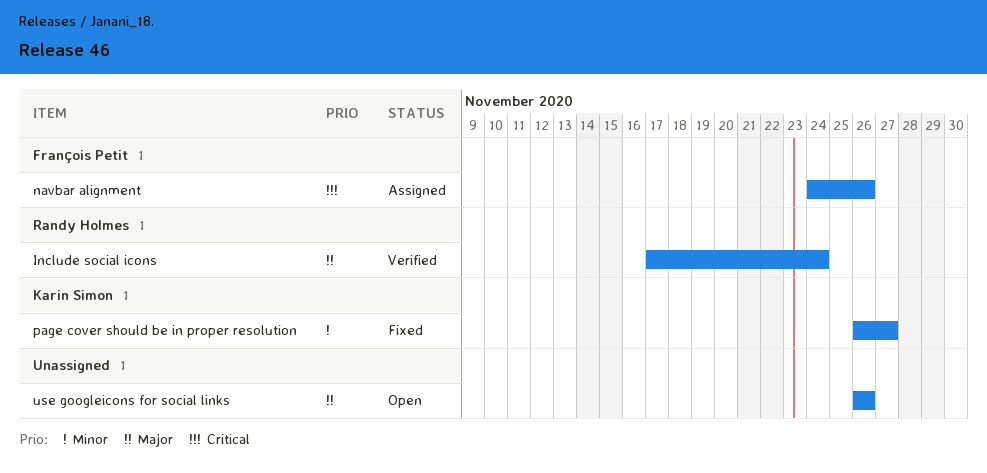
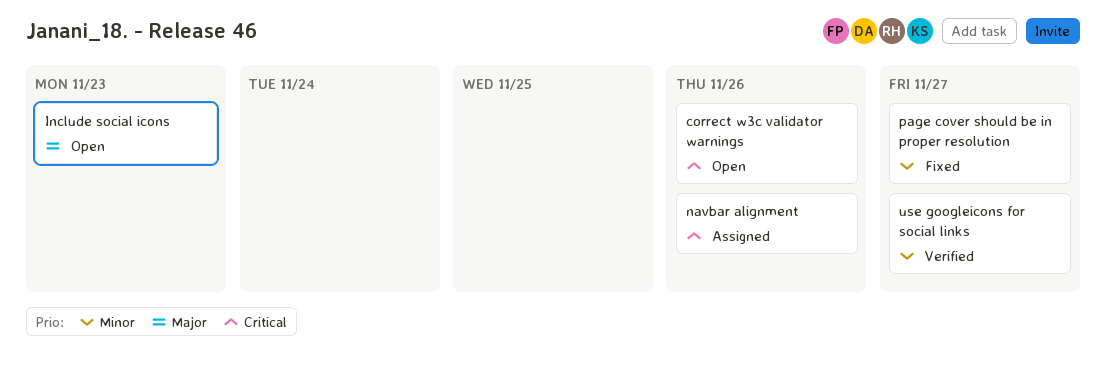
correct w3c validator warnings: none -> present
Include social icons, status: Verified -> Open
Include social icons, due: Nov 24 -> Nov 23
use googleicons for social links, status: Open -> Verified
use googleicons for social links, priority: Major -> Minor
use googleicons for social links, due: Nov 26 -> Nov 27

